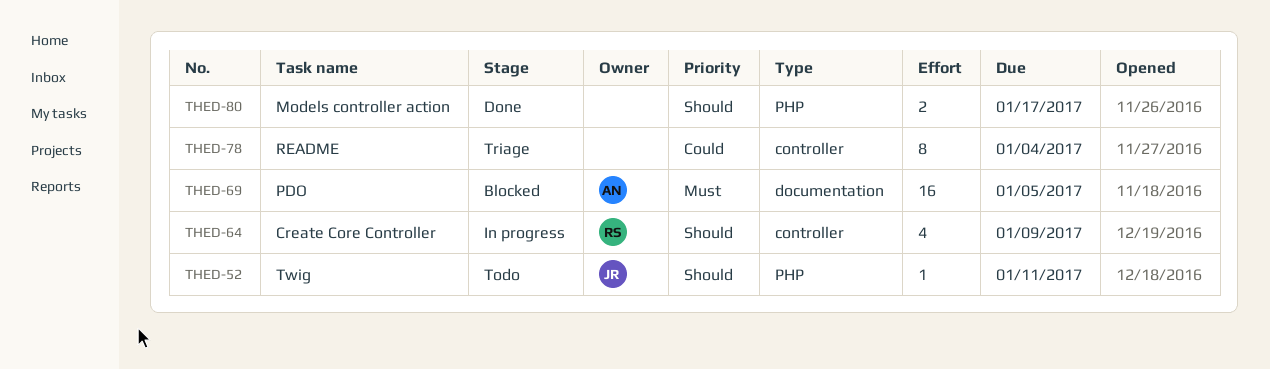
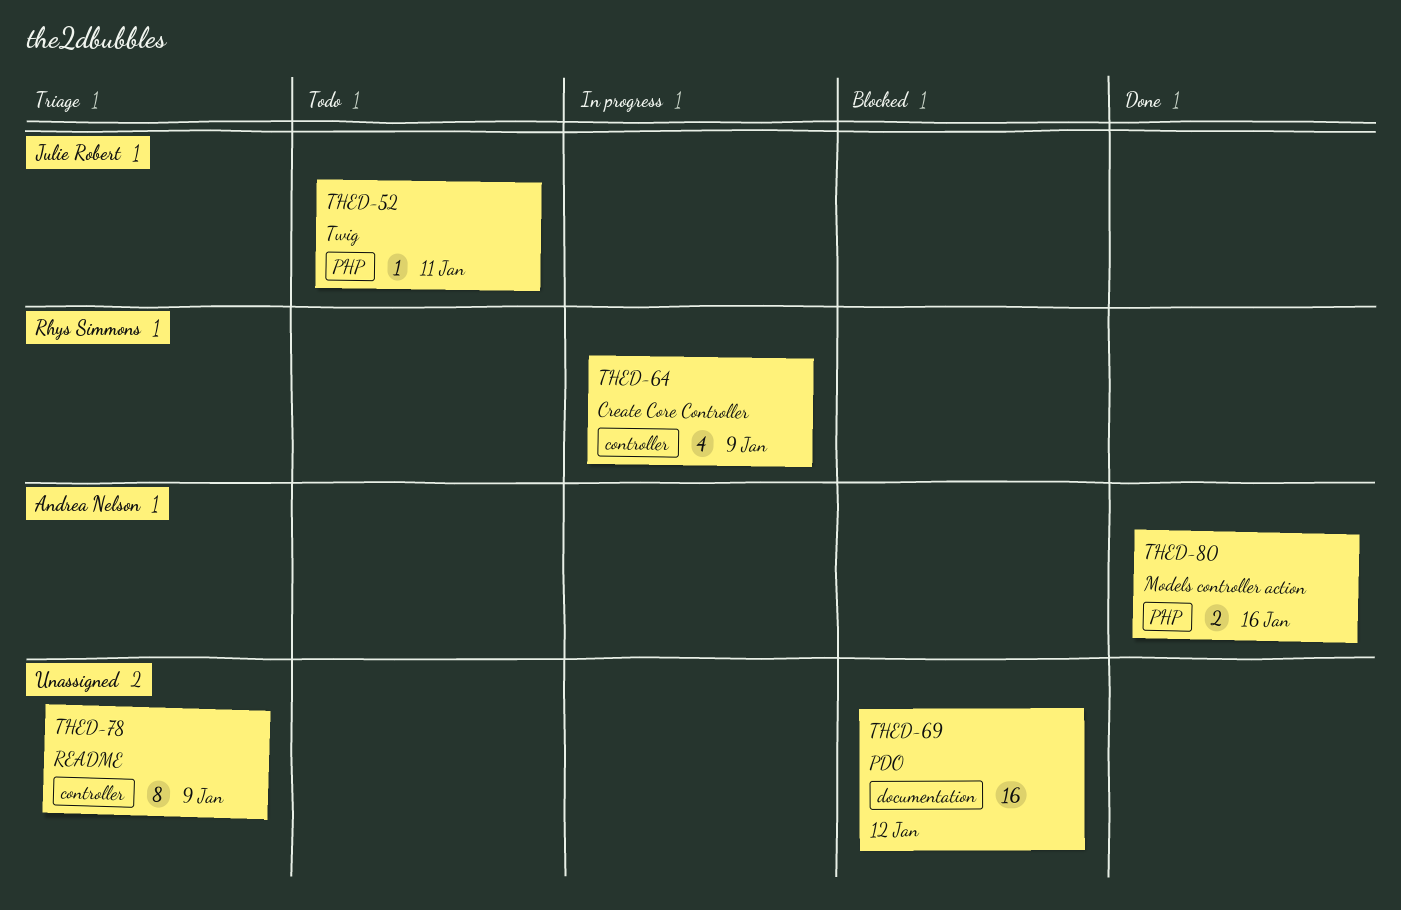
THED-69, owner: Andrea Nelson -> none
THED-69, due: Jan 5 -> Jan 12
THED-78, due: Jan 4 -> Jan 9
THED-80, owner: none -> Andrea Nelson
THED-80, due: Jan 17 -> Jan 16

